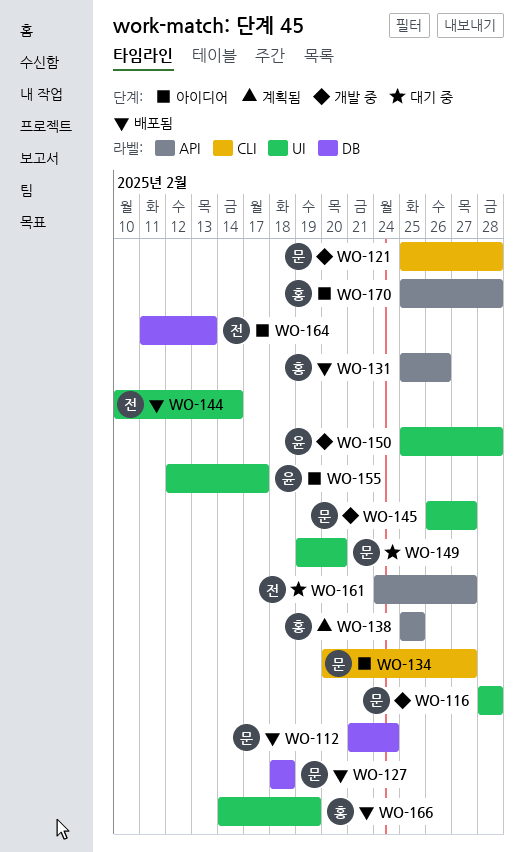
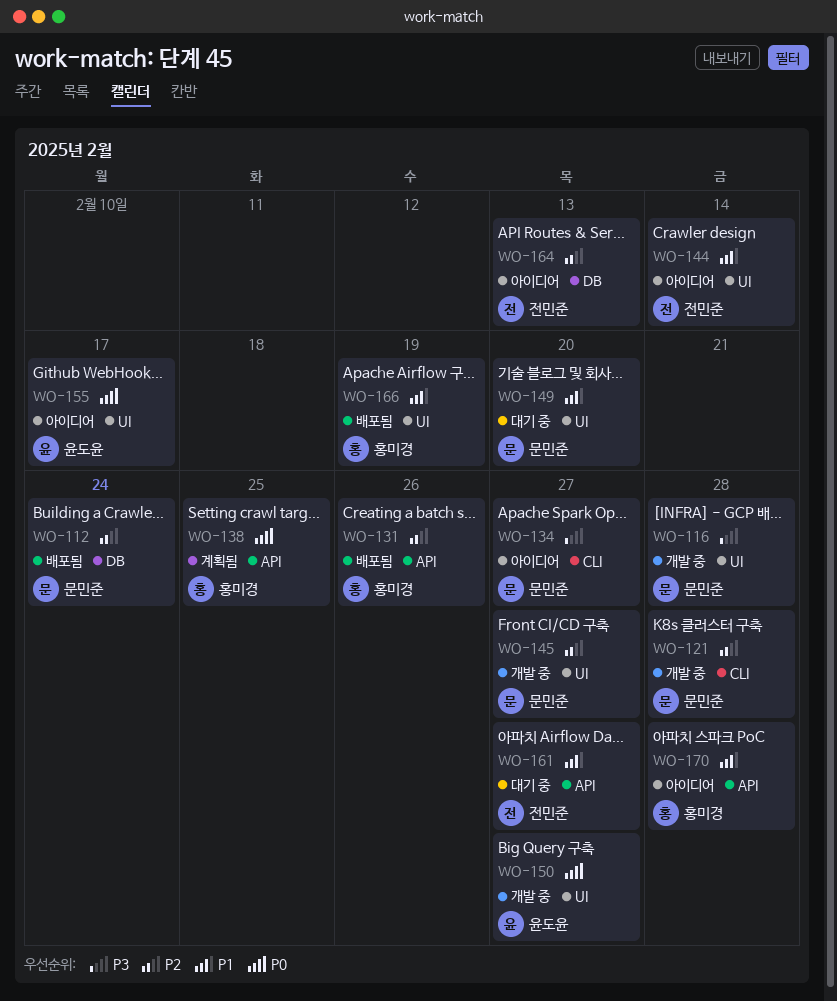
WO-127: present -> none
WO-144, status: 배포됨 -> 아이디어
WO-150, due: Feb 28 -> Feb 27

